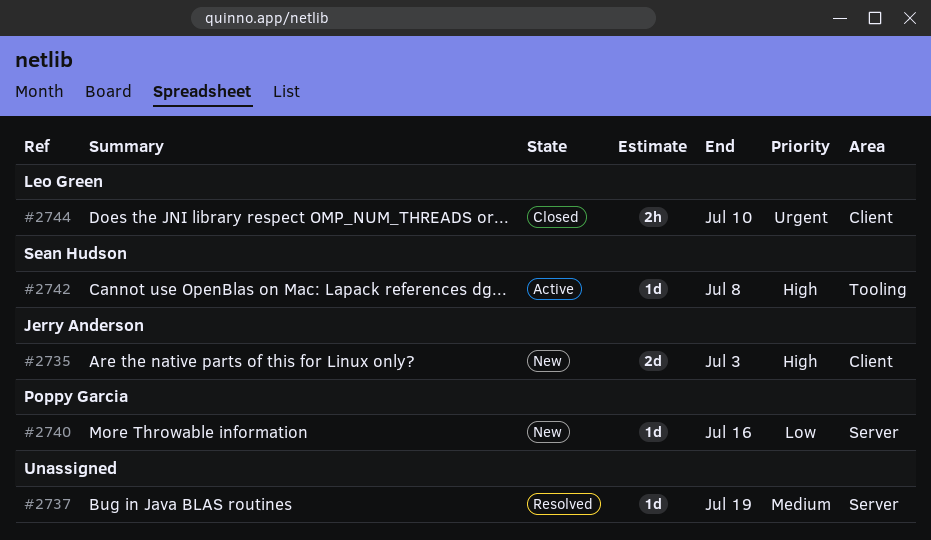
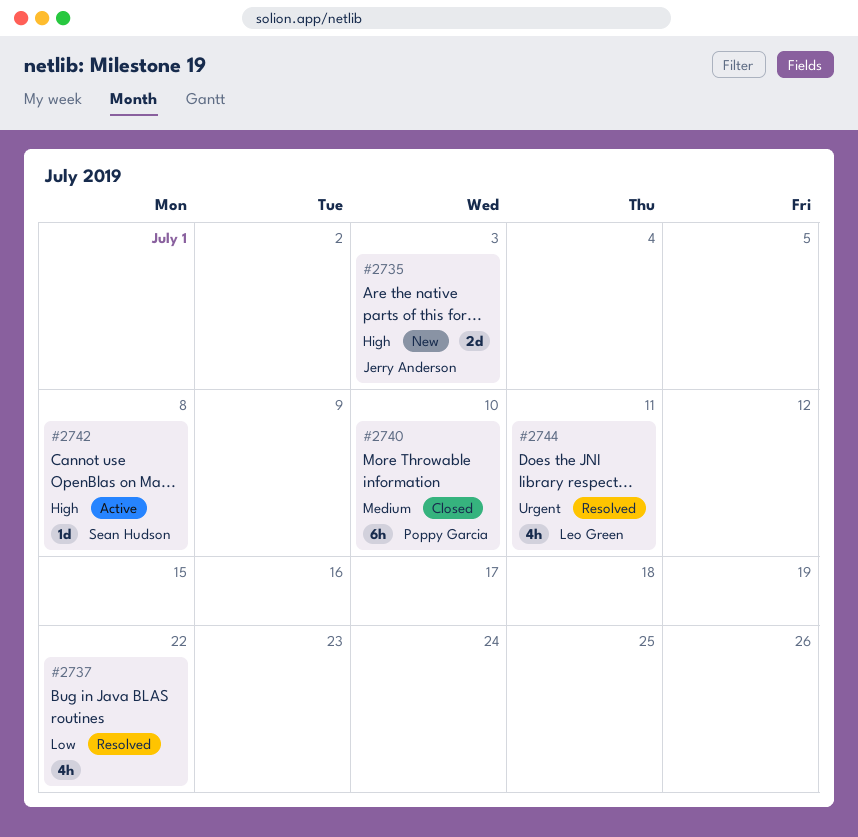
#2737, priority: Medium -> Low
#2737, estimate: 1d -> 4h
#2737, due: Jul 19 -> Jul 22
#2740, status: New -> Closed
#2740, priority: Low -> Medium
#2740, estimate: 1d -> 6h
#2740, due: Jul 16 -> Jul 10
#2744, status: Closed -> Resolved
#2744, estimate: 2h -> 4h
#2744, due: Jul 10 -> Jul 11

